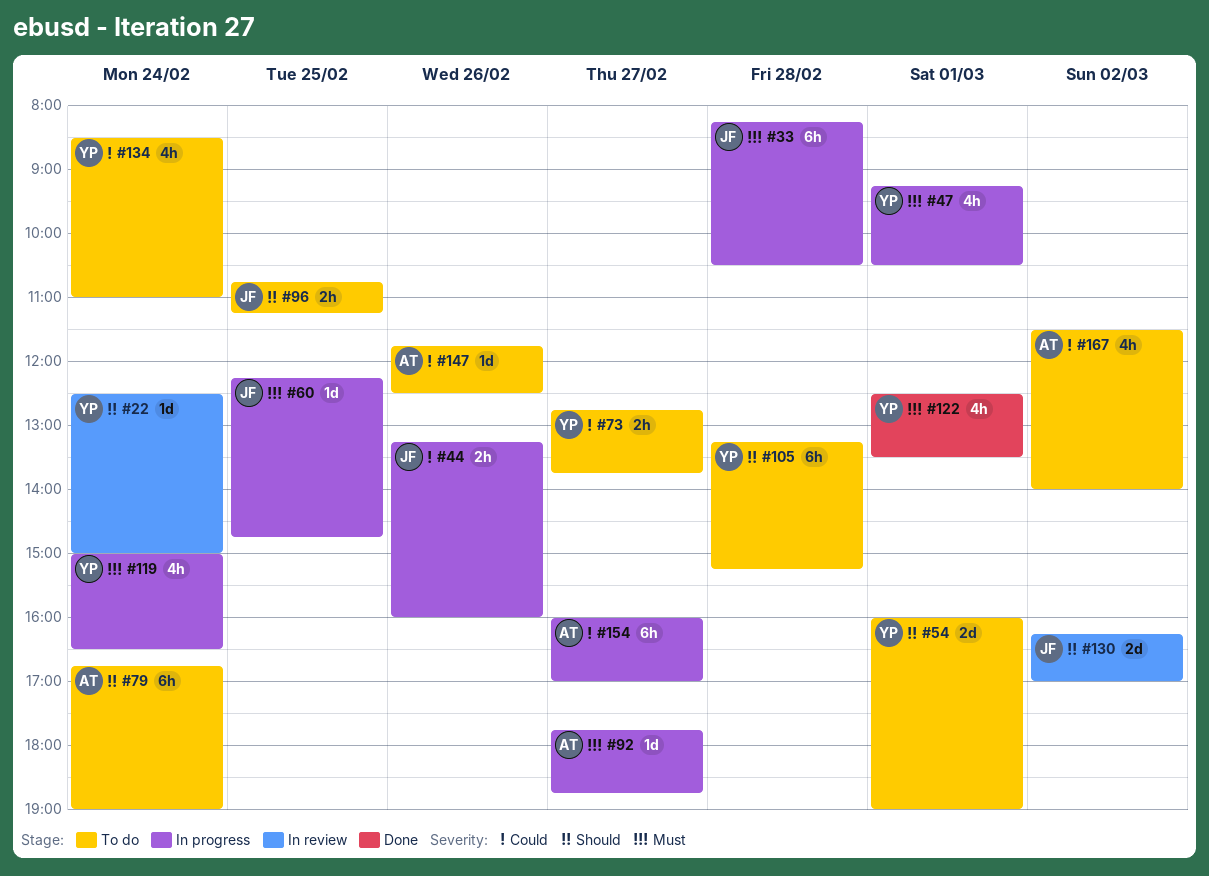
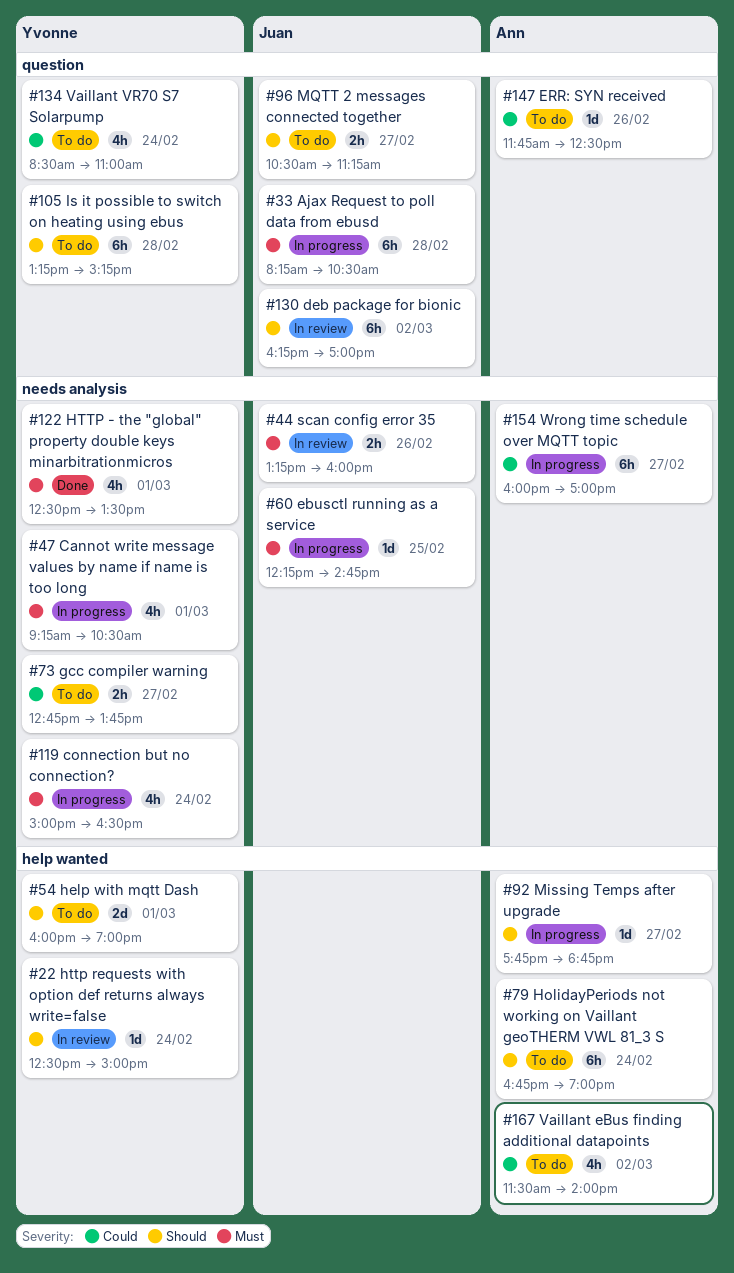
#44, status: In progress -> In review
#44, priority: Could -> Must
#92, priority: Must -> Should
#96, day: Feb 25 -> Feb 27
#96, begins: 10:45 -> 10:30
#130, estimate: 2d -> 6h

